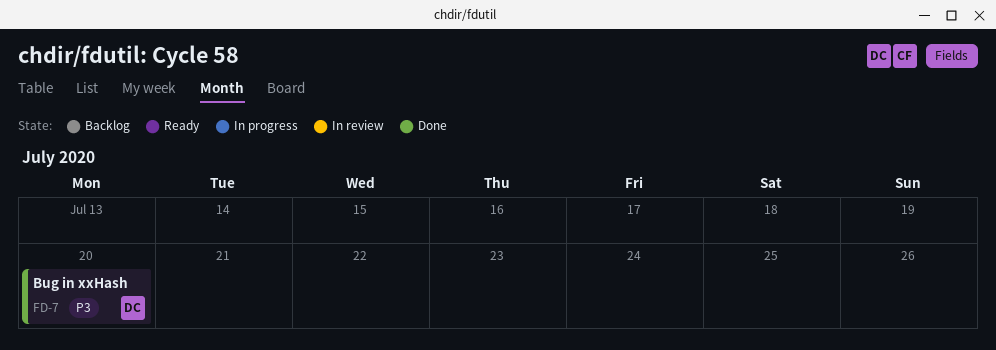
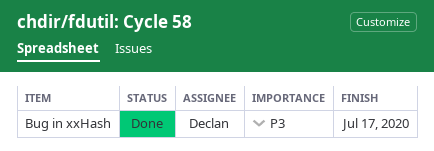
Bug in xxHash, due: Jul 20 -> Jul 17

